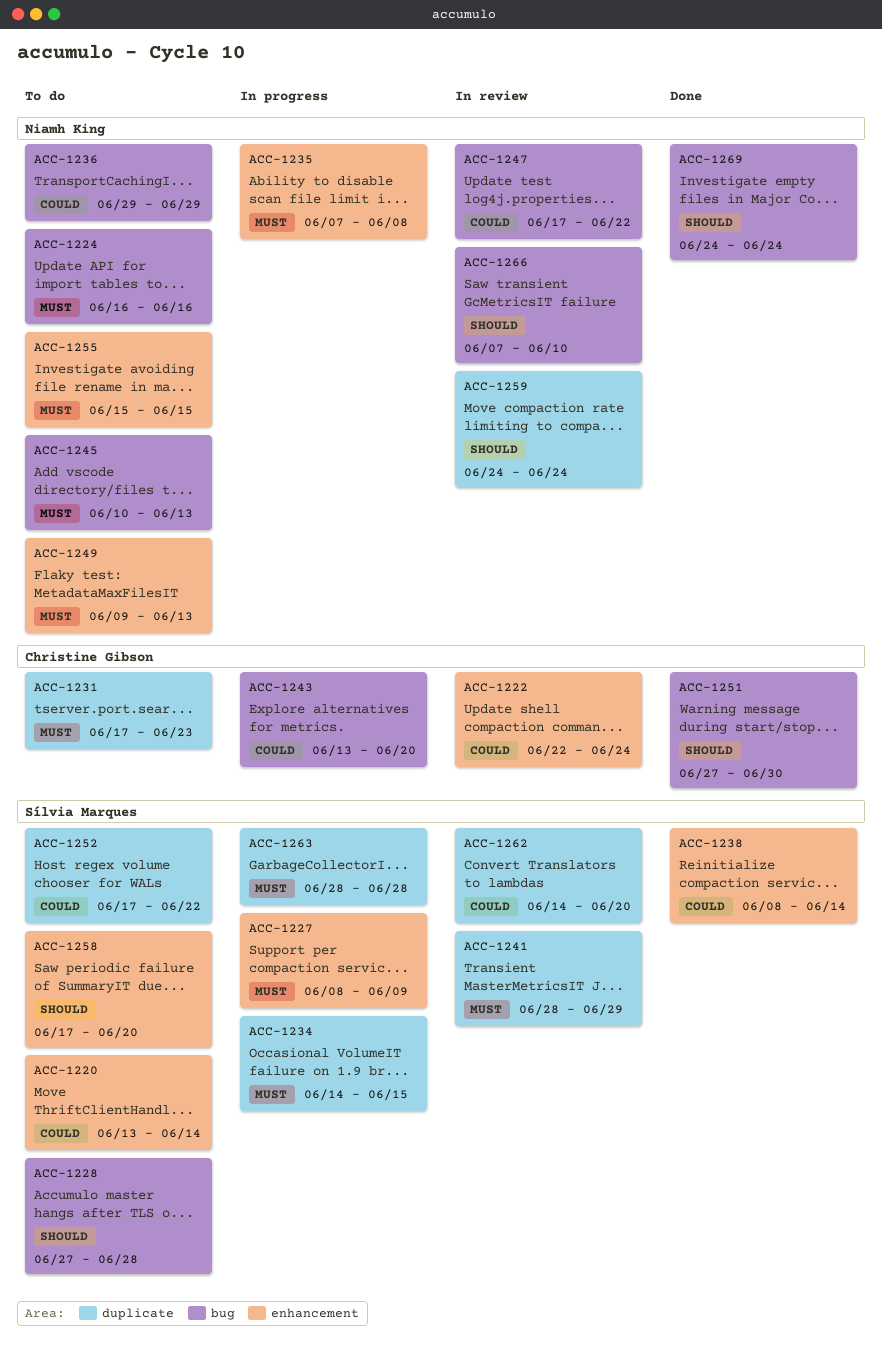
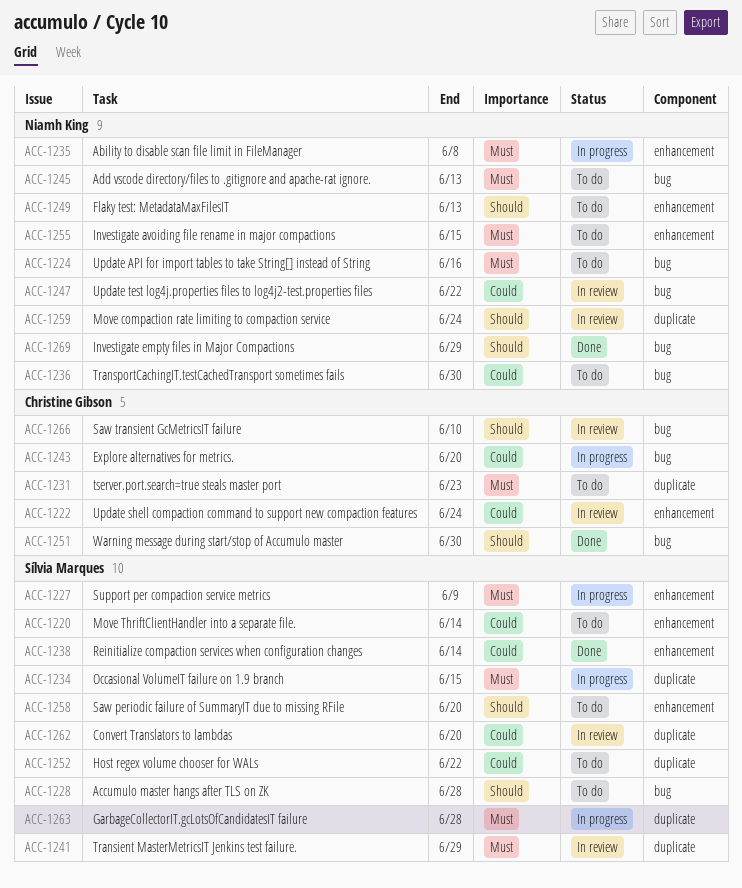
ACC-1236, due: Jun 29 -> Jun 30
ACC-1249, priority: Must -> Should
ACC-1266, owner: Niamh King -> Christine Gibson
ACC-1269, due: Jun 24 -> Jun 29

